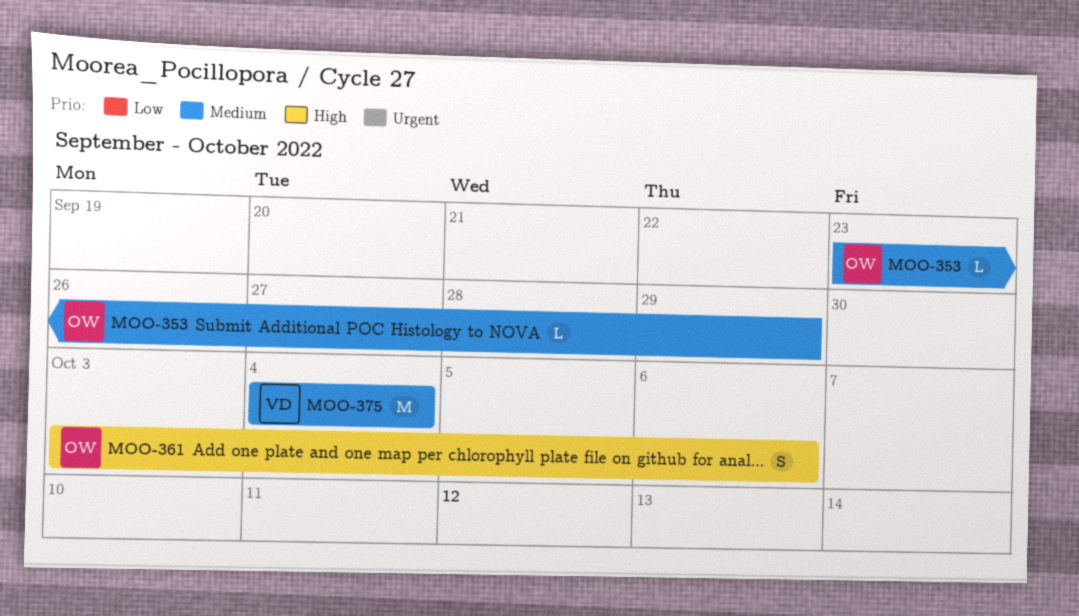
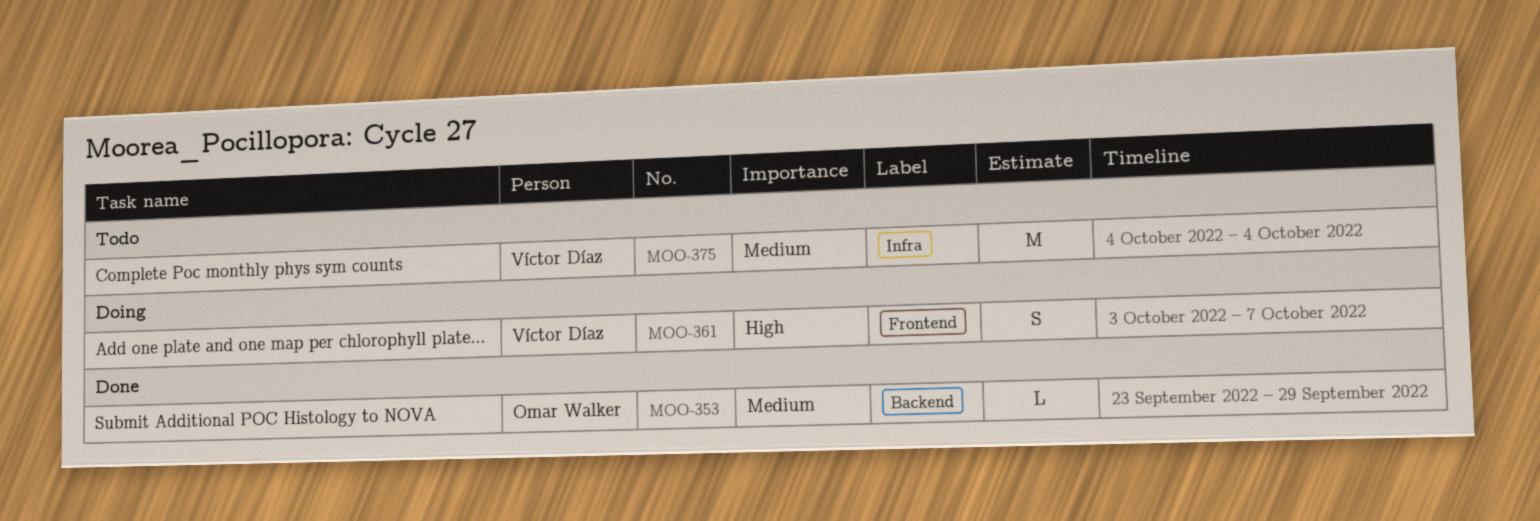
MOO-361, owner: Omar Walker -> Víctor Díaz
MOO-361, due: Oct 6 -> Oct 7

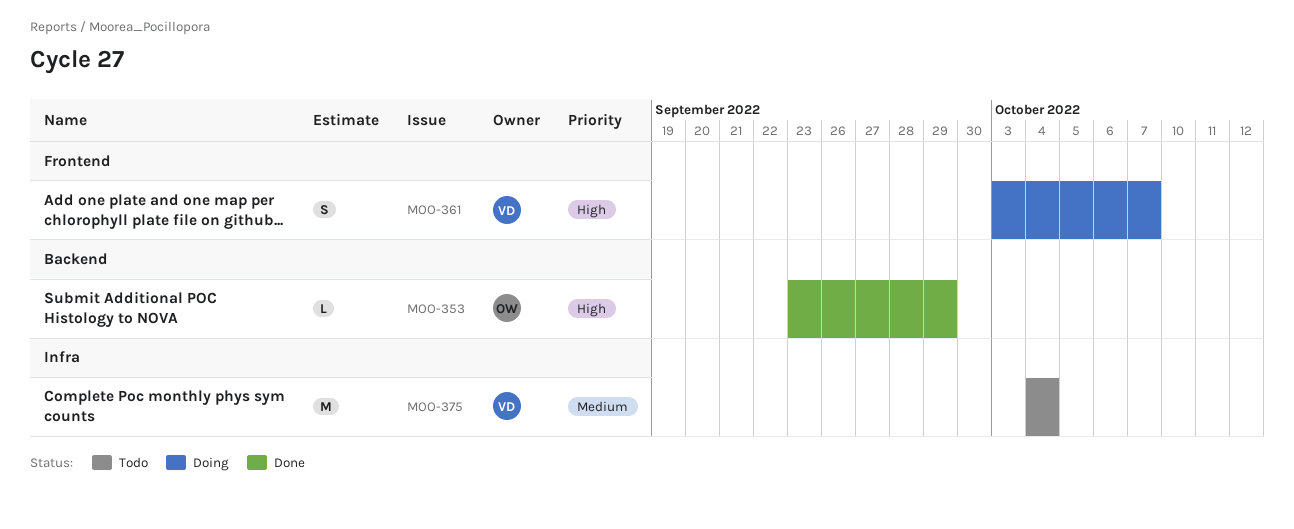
MOO-353, priority: Medium -> High

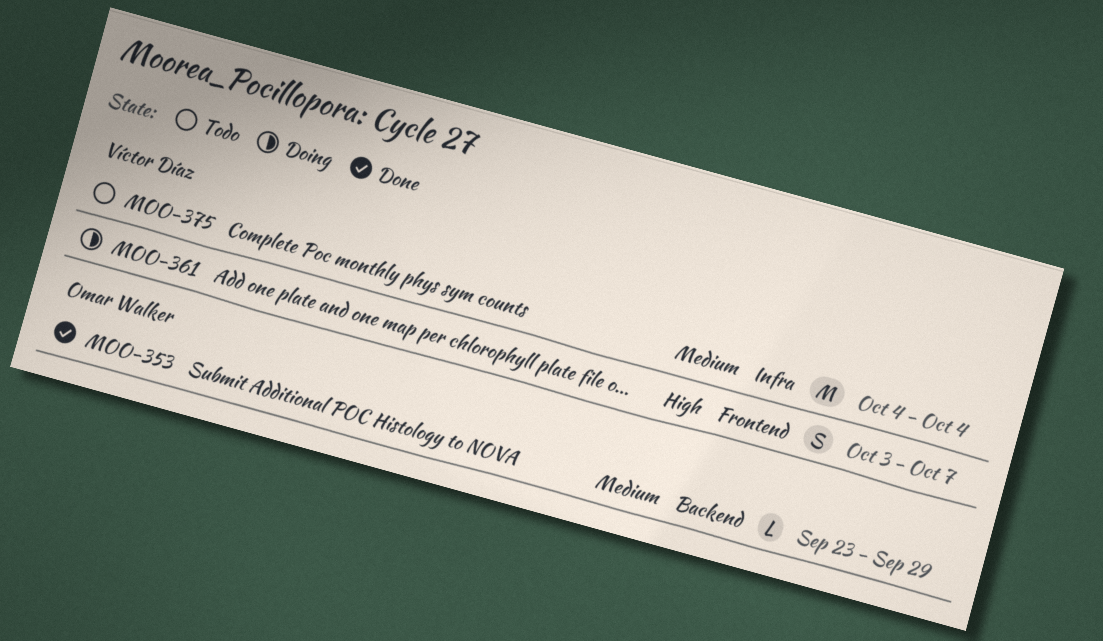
MOO-353, priority: High -> Medium

